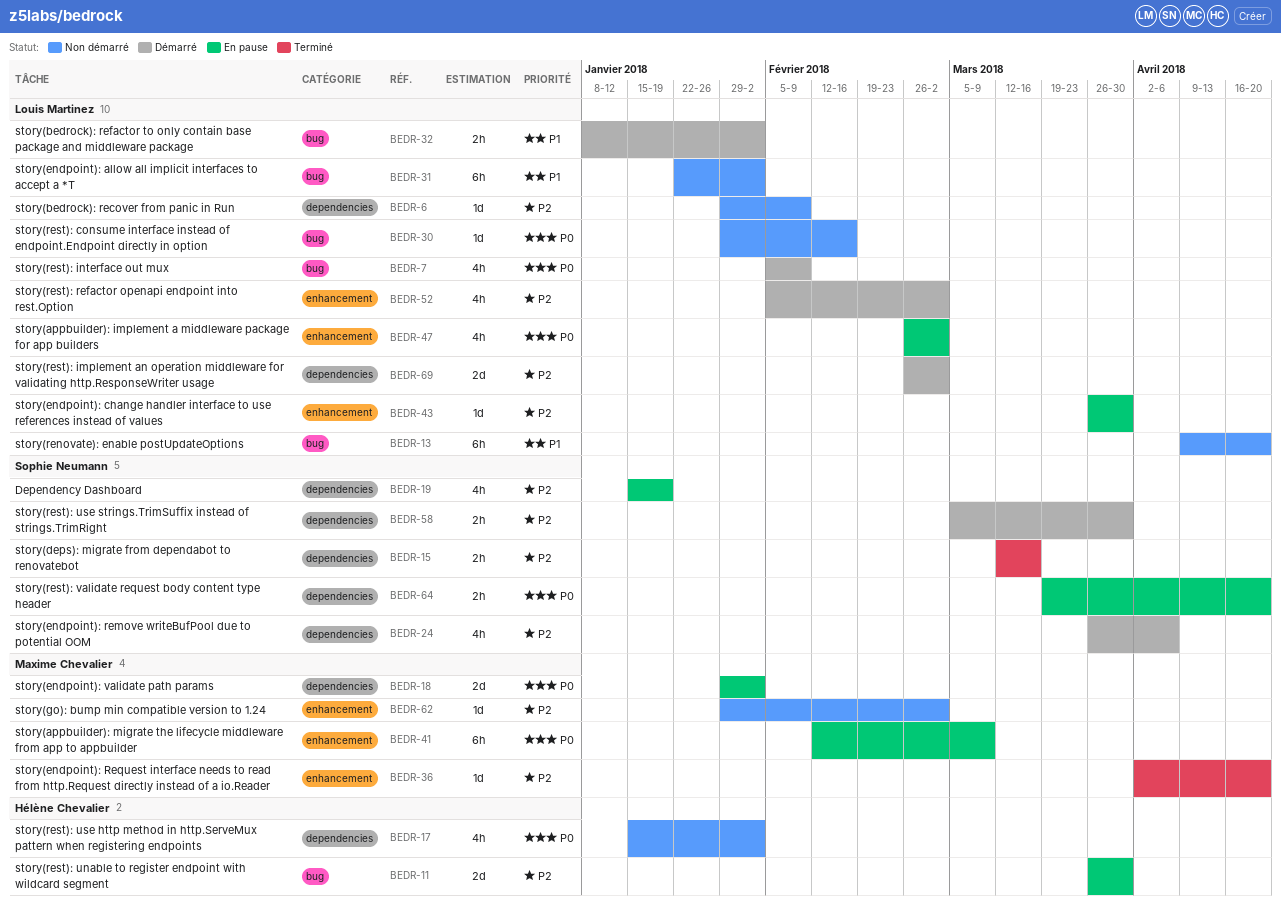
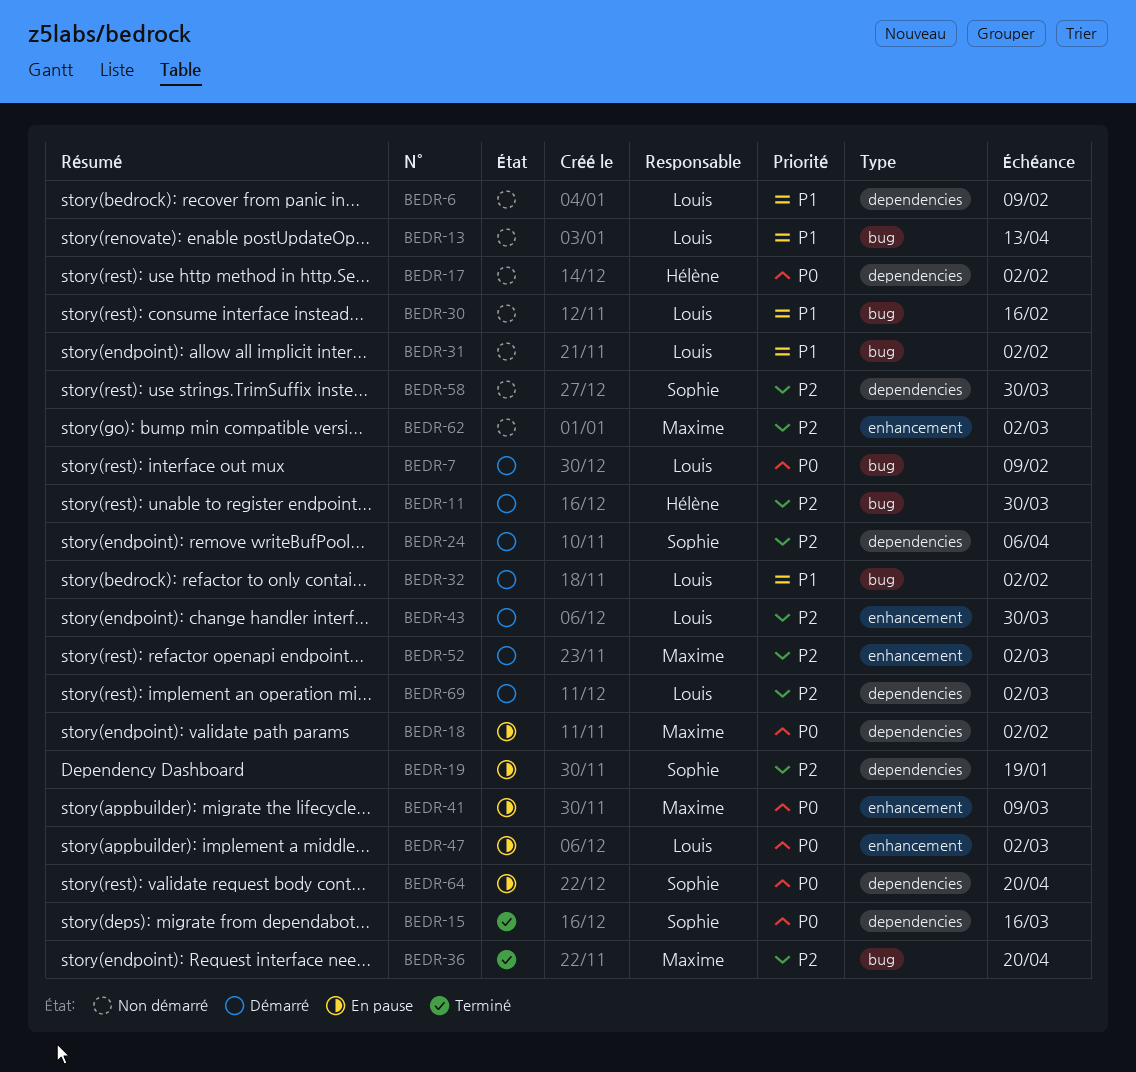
BEDR-6, priority: P2 -> P1
BEDR-11, status: En pause -> Démarré
BEDR-13, due: Apr 20 -> Apr 13
BEDR-15, priority: P2 -> P0
BEDR-30, priority: P0 -> P1
BEDR-36, label: enhancement -> bug
BEDR-43, status: En pause -> Démarré
BEDR-52, owner: Louis Martinez -> Maxime Chevalier
BEDR-58, status: Démarré -> Non démarré

